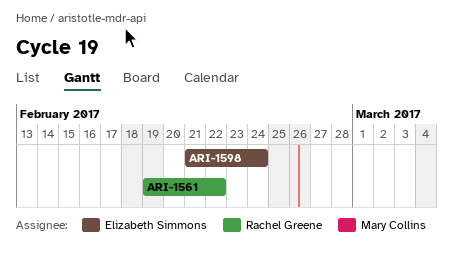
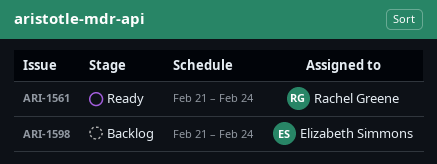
ARI-1561, start: Feb 19 -> Feb 21
ARI-1561, due: Feb 22 -> Feb 24

